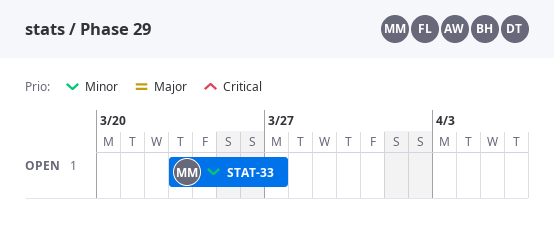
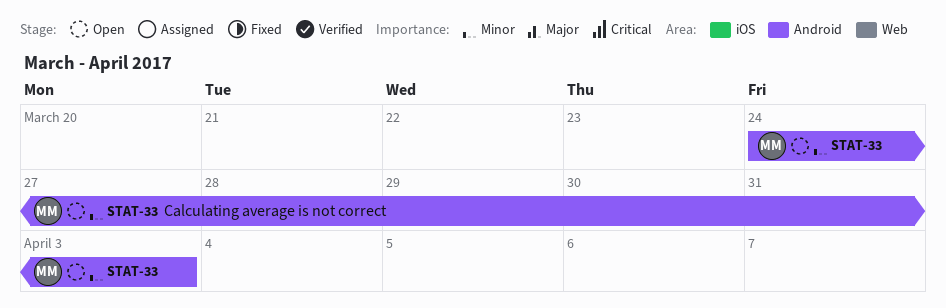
STAT-33, start: Mar 23 -> Mar 24
STAT-33, due: Mar 27 -> Apr 3

